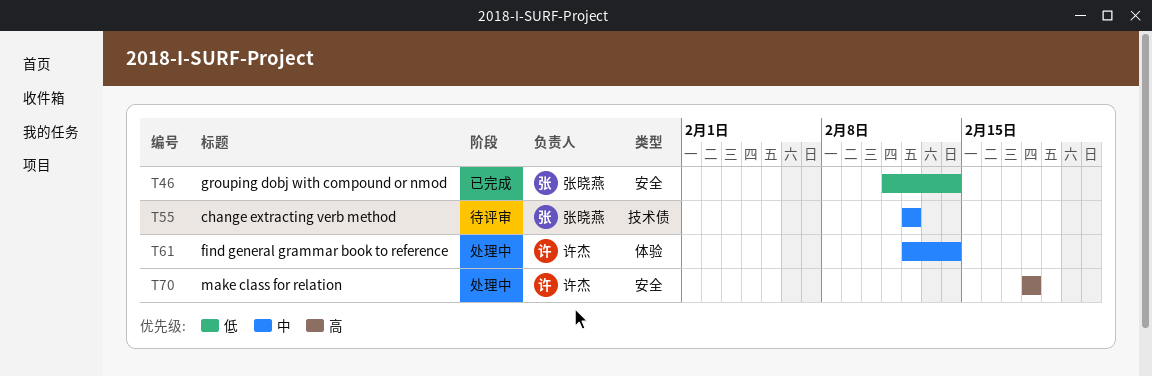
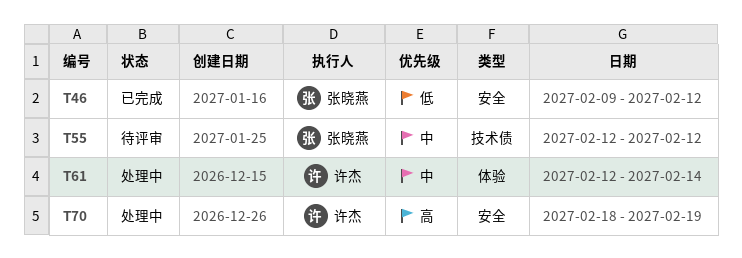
T46, start: Feb 11 -> Feb 9
T46, due: Feb 14 -> Feb 12
T70, due: Feb 18 -> Feb 19

